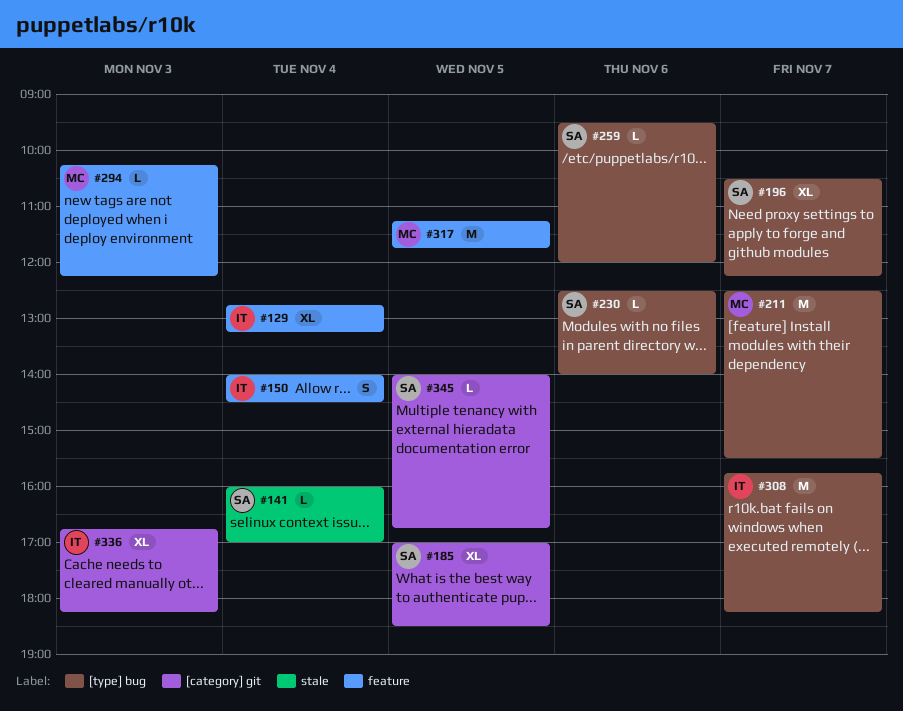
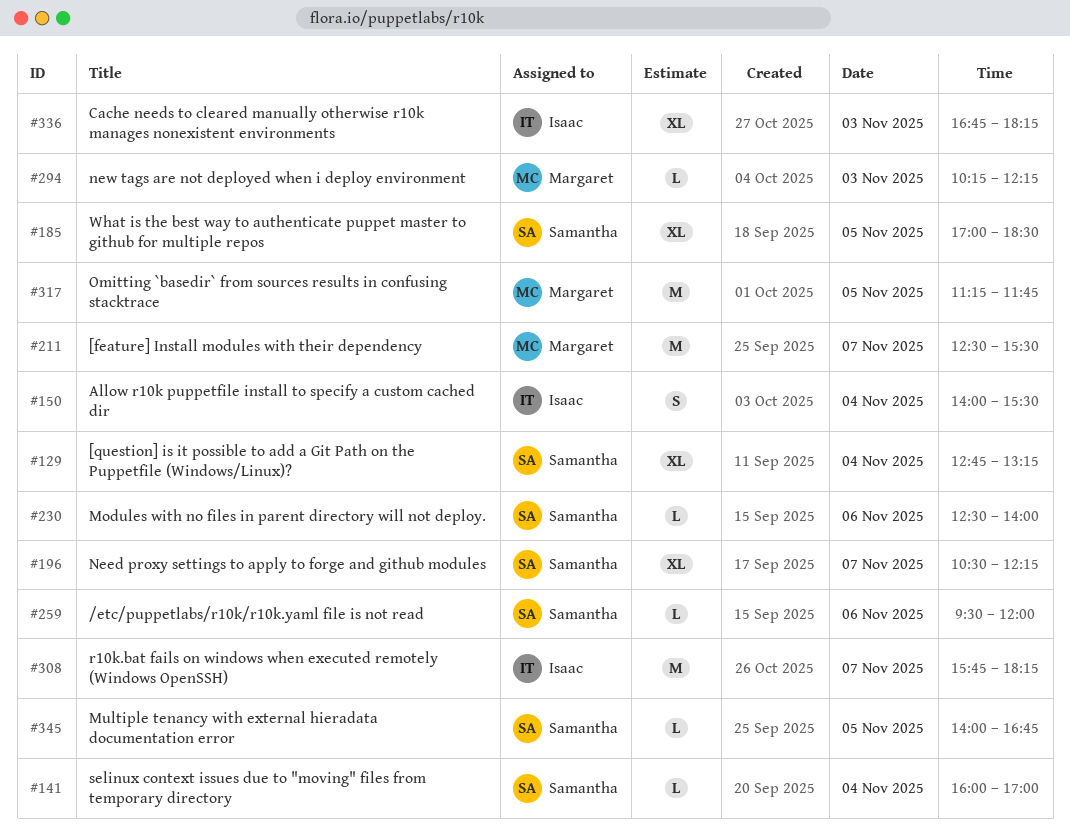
#129, owner: Isaac -> Samantha
#150, ends: 14:30 -> 15:30

